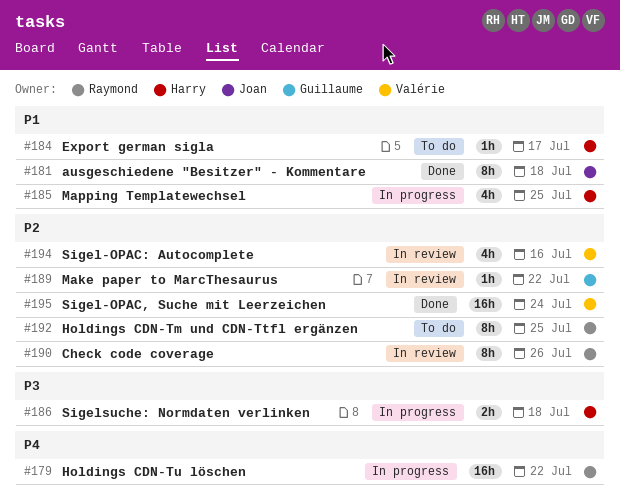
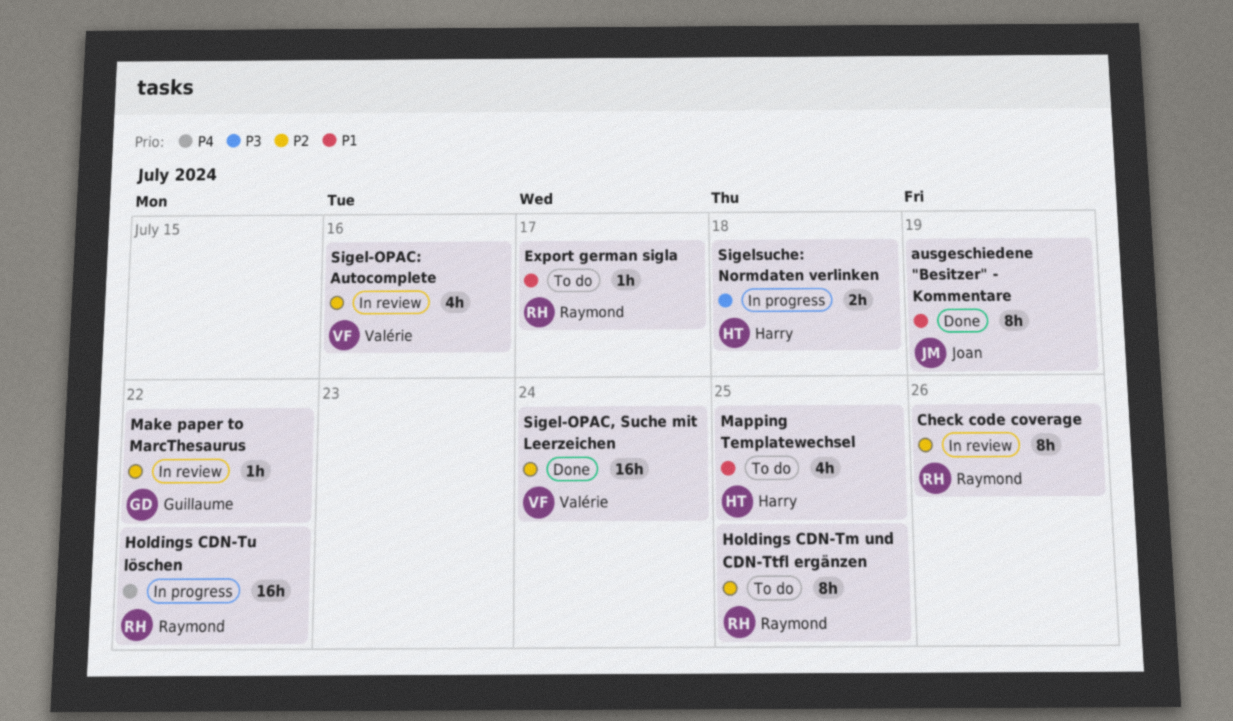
ausgeschiedene "Besitzer" - Kommentare, due: Jul 18 -> Jul 19
Export german sigla, owner: Harry -> Raymond
Mapping Templatewechsel, status: In progress -> To do

